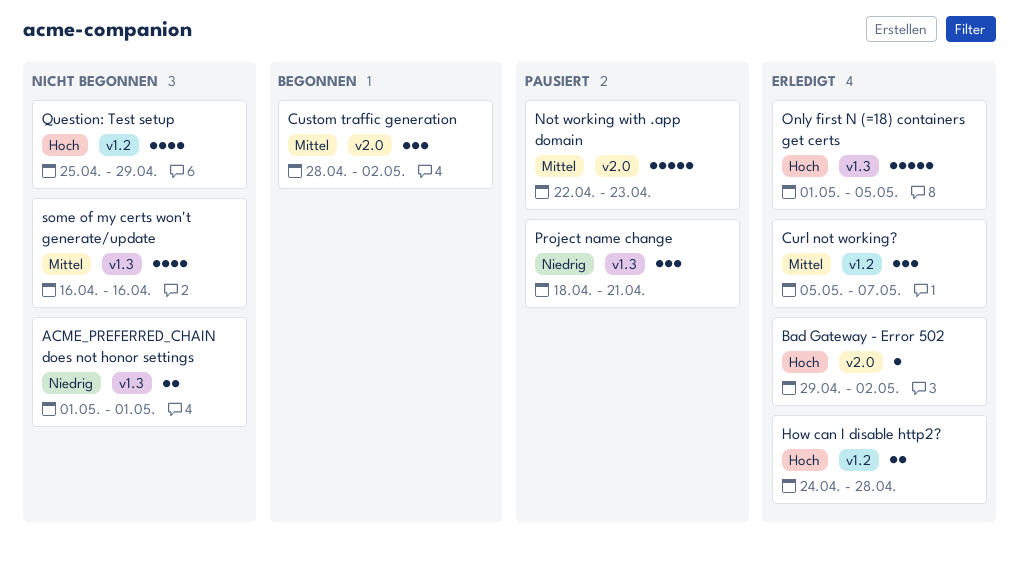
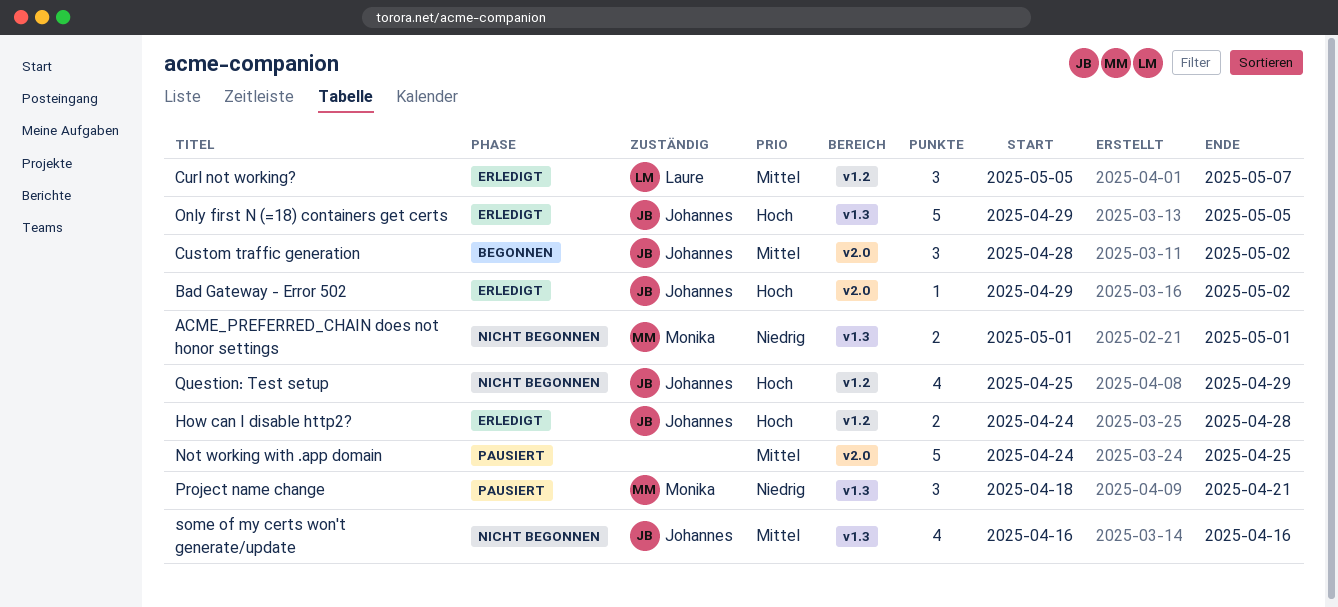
Not working with .app domain, start: Apr 22 -> Apr 24
Not working with .app domain, due: Apr 23 -> Apr 25
Only first N (=18) containers get certs, start: May 1 -> Apr 29

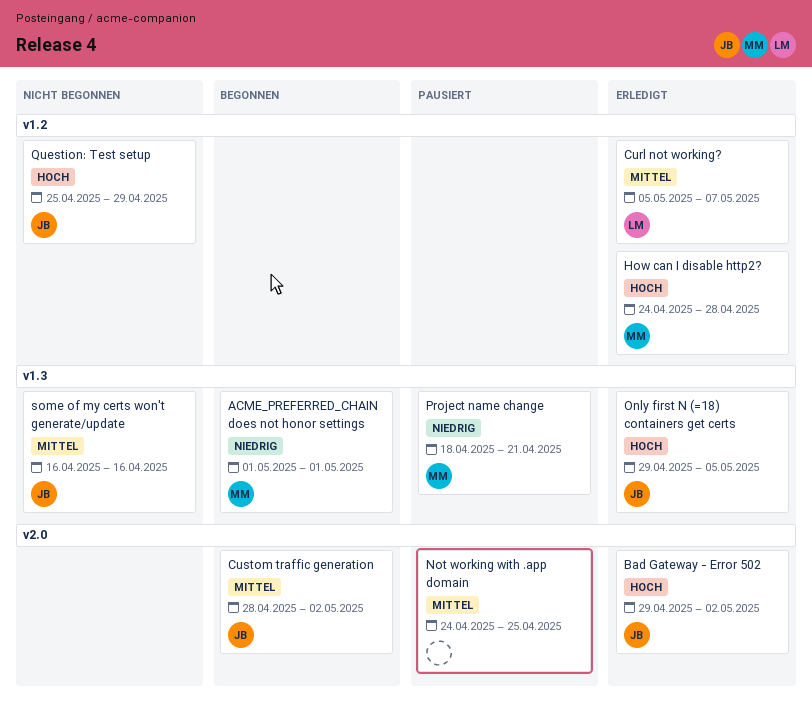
ACME_PREFERRED_CHAIN does not honor settings, status: Nicht begonnen -> Begonnen
How can I disable http2?, owner: Johannes -> Monika

